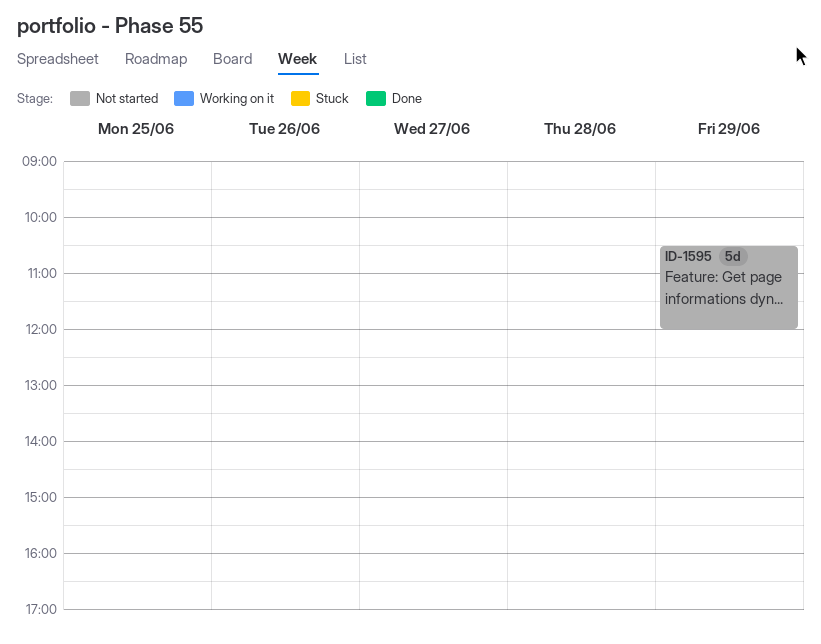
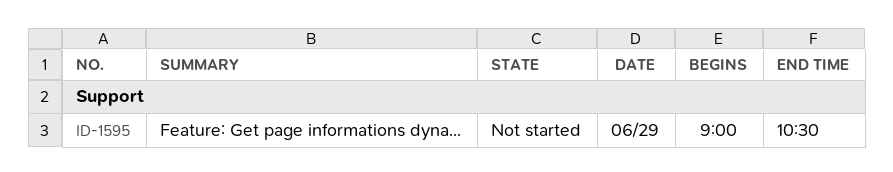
ID-1595, begins: 10:30 -> 09:00
ID-1595, ends: 12:00 -> 10:30

